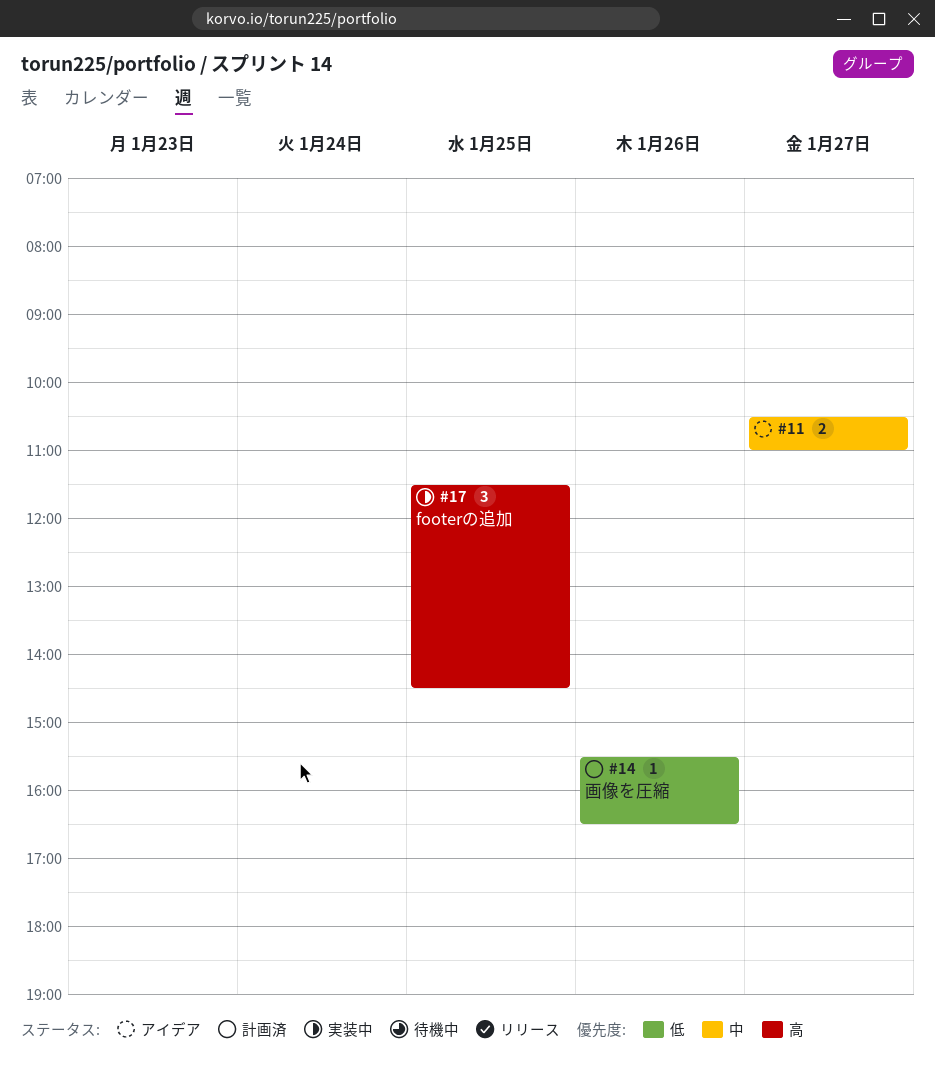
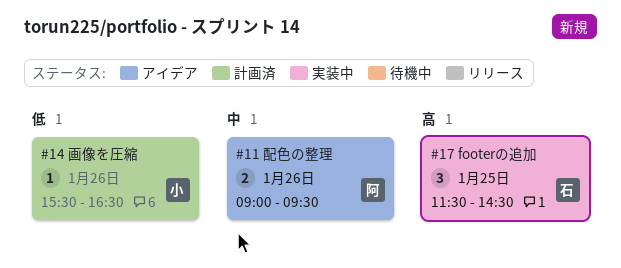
#11, day: Jan 27 -> Jan 26
#11, begins: 10:30 -> 09:00
#11, ends: 11:00 -> 09:30

